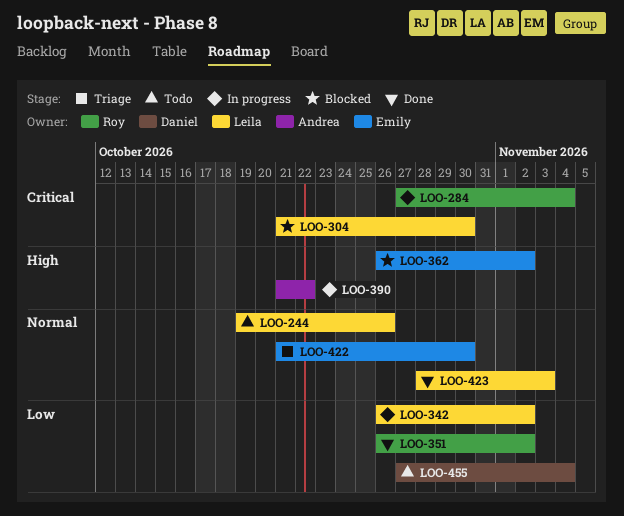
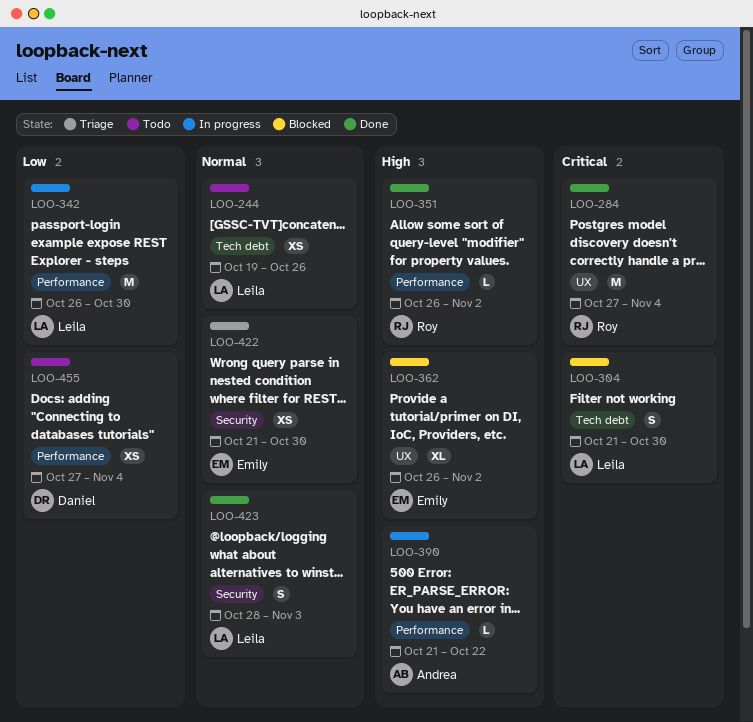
LOO-284, status: In progress -> Done
LOO-342, due: Nov 2 -> Oct 30
LOO-351, priority: Low -> High

